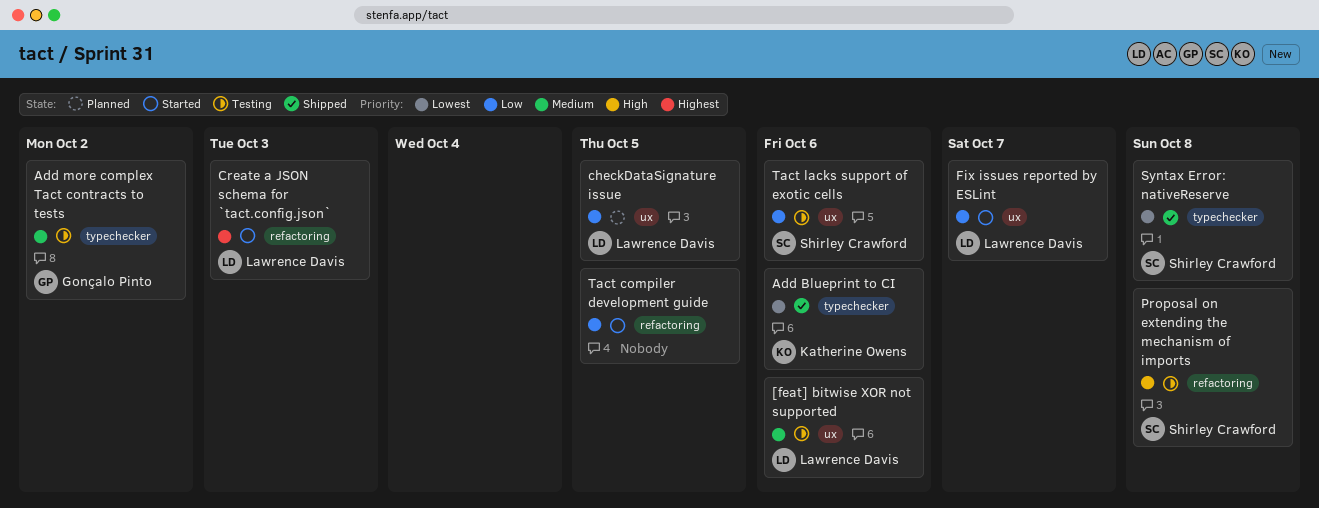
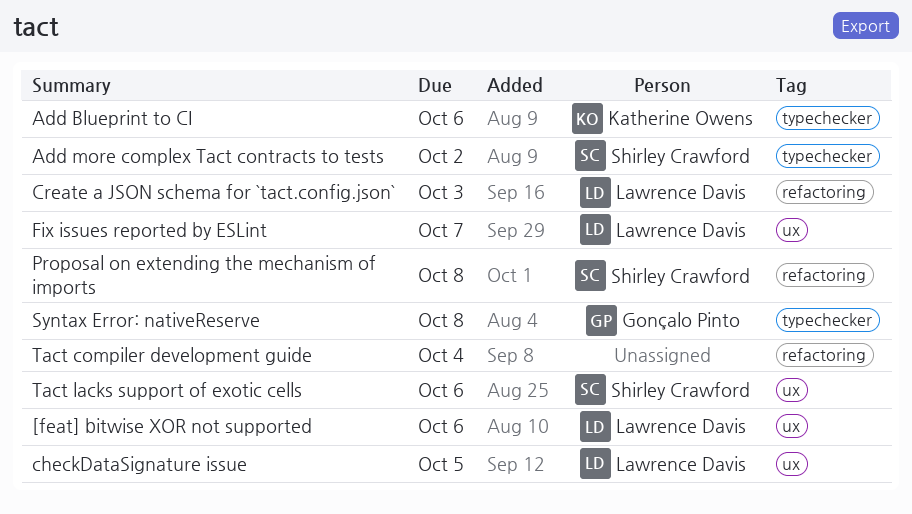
Add more complex Tact contracts to tests, owner: Gonçalo Pinto -> Shirley Crawford
Syntax Error: nativeReserve, owner: Shirley Crawford -> Gonçalo Pinto
Tact compiler development guide, due: Oct 5 -> Oct 4

